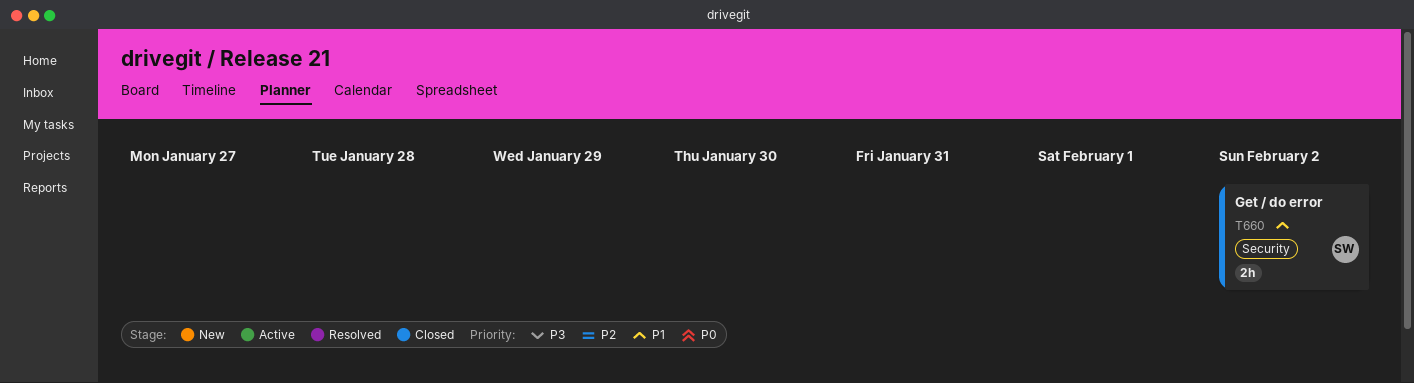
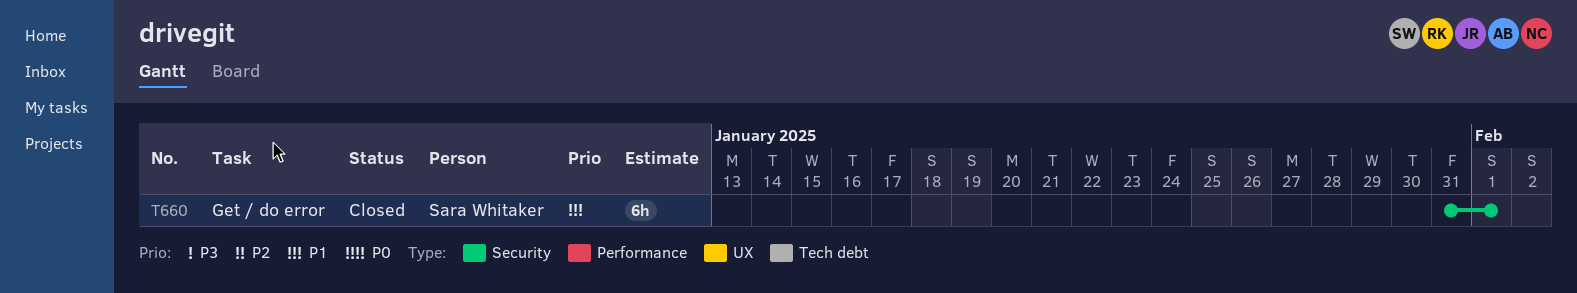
T660, estimate: 2h -> 6h
T660, due: Feb 2 -> Feb 1

